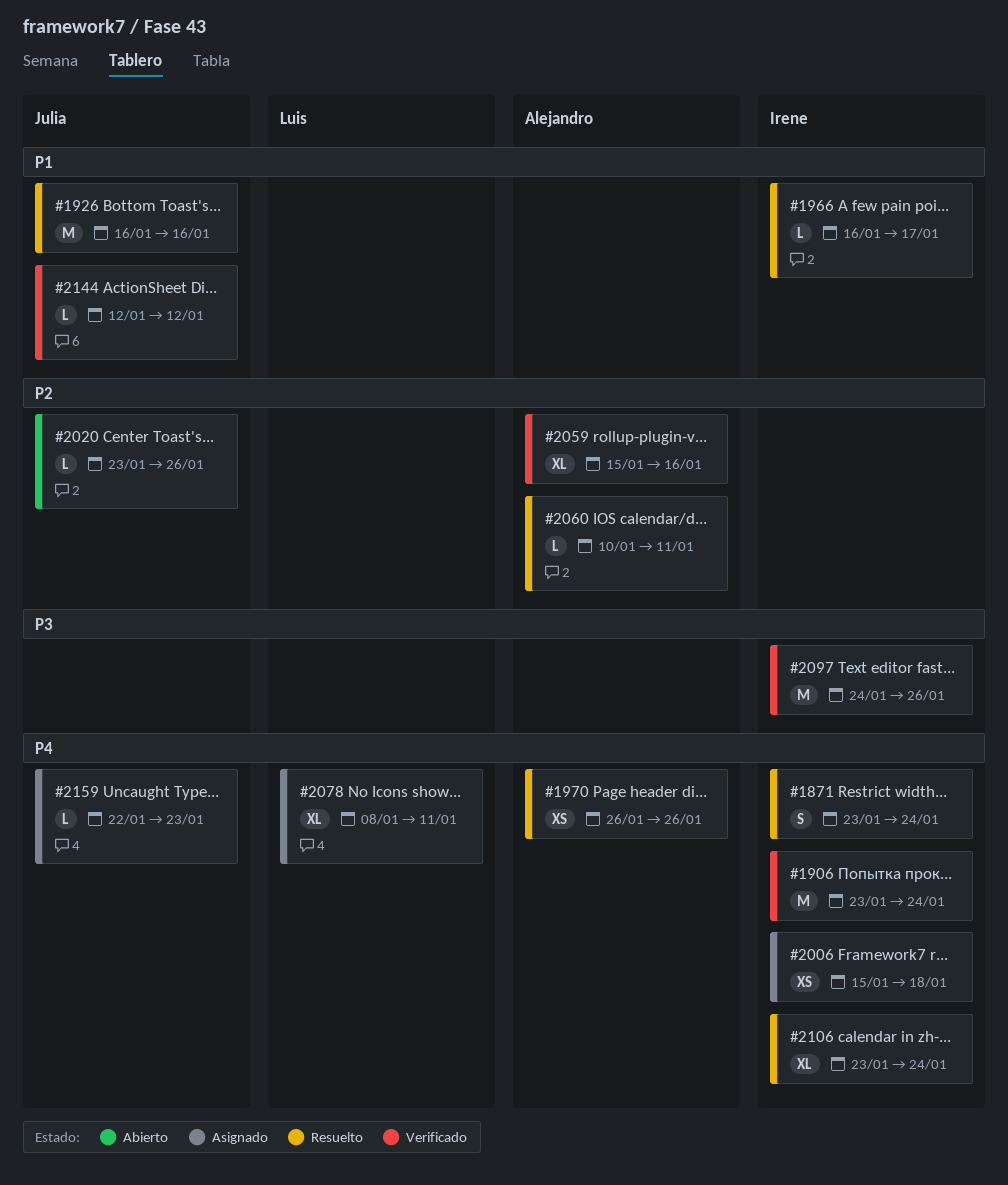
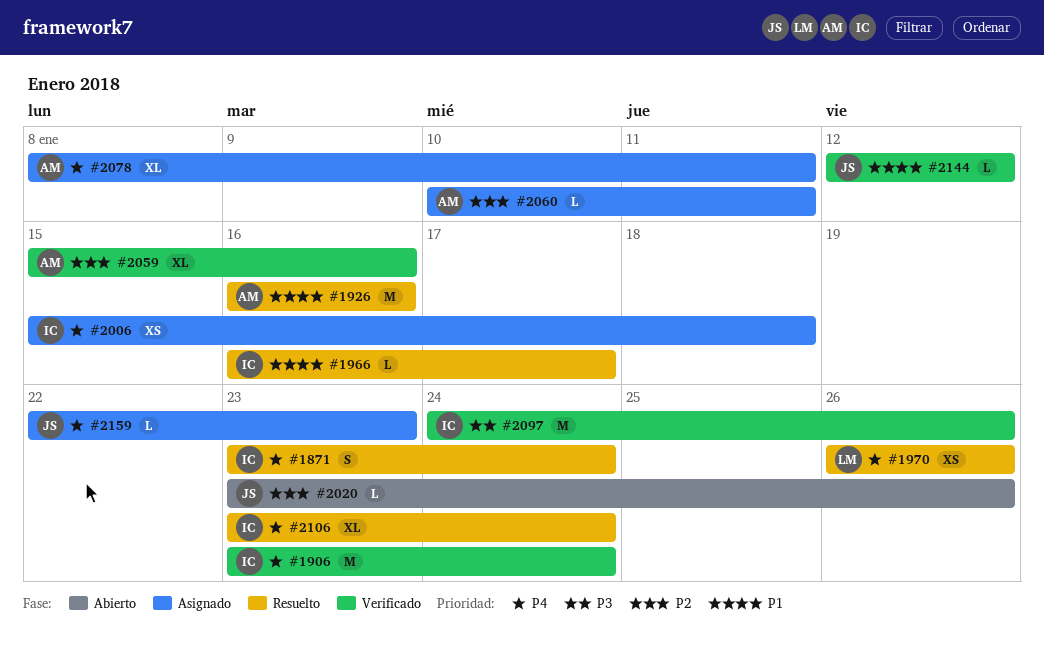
#1926, owner: Julia -> Alejandro
#1970, owner: Alejandro -> Luis
#2060, status: Resuelto -> Asignado
#2078, owner: Luis -> Alejandro

